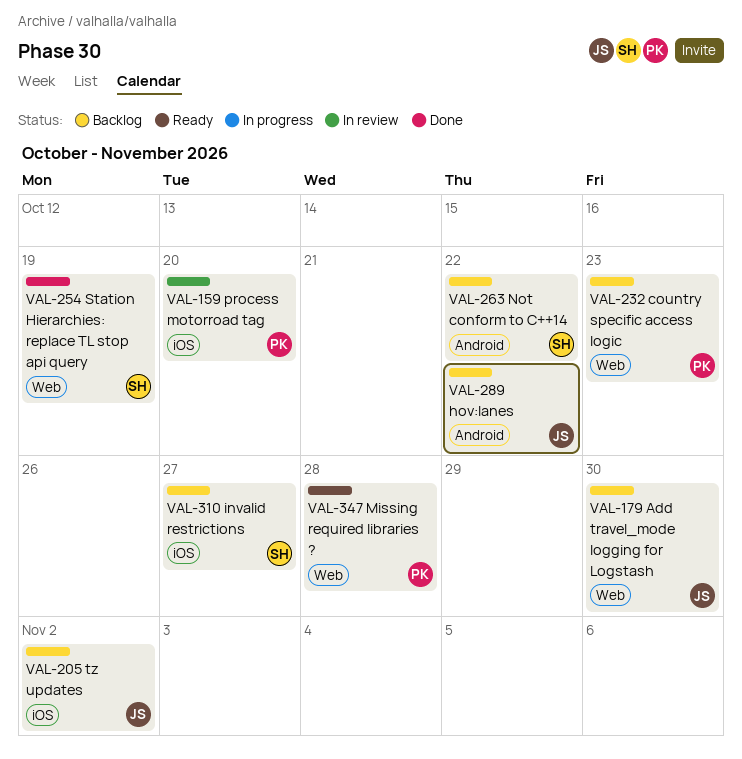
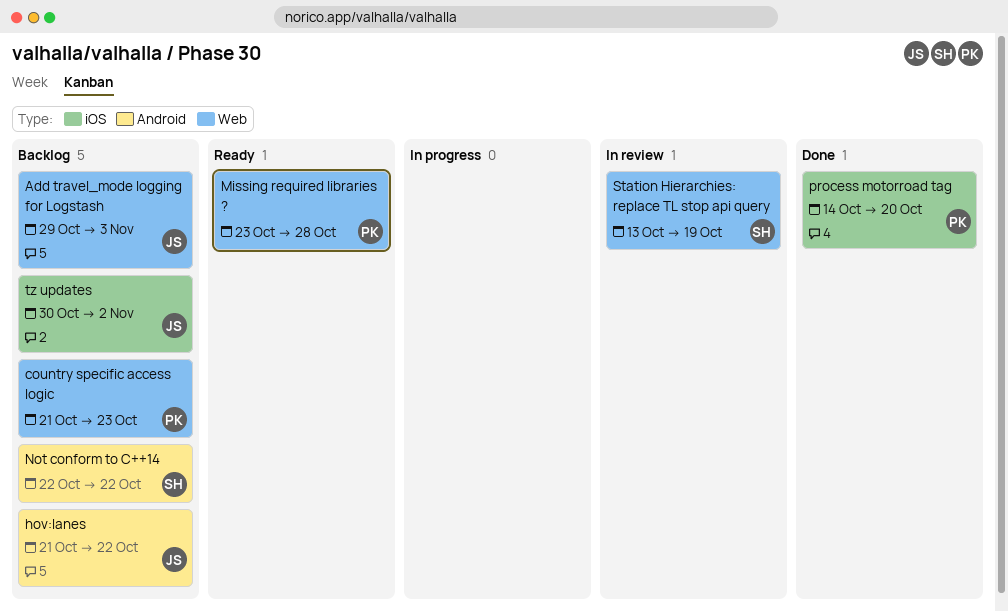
Add travel_mode logging for Logstash, due: Oct 30 -> Nov 3
invalid restrictions: present -> none
process motorroad tag, status: In review -> Done
Station Hierarchies: replace TL stop api query, status: Done -> In review

